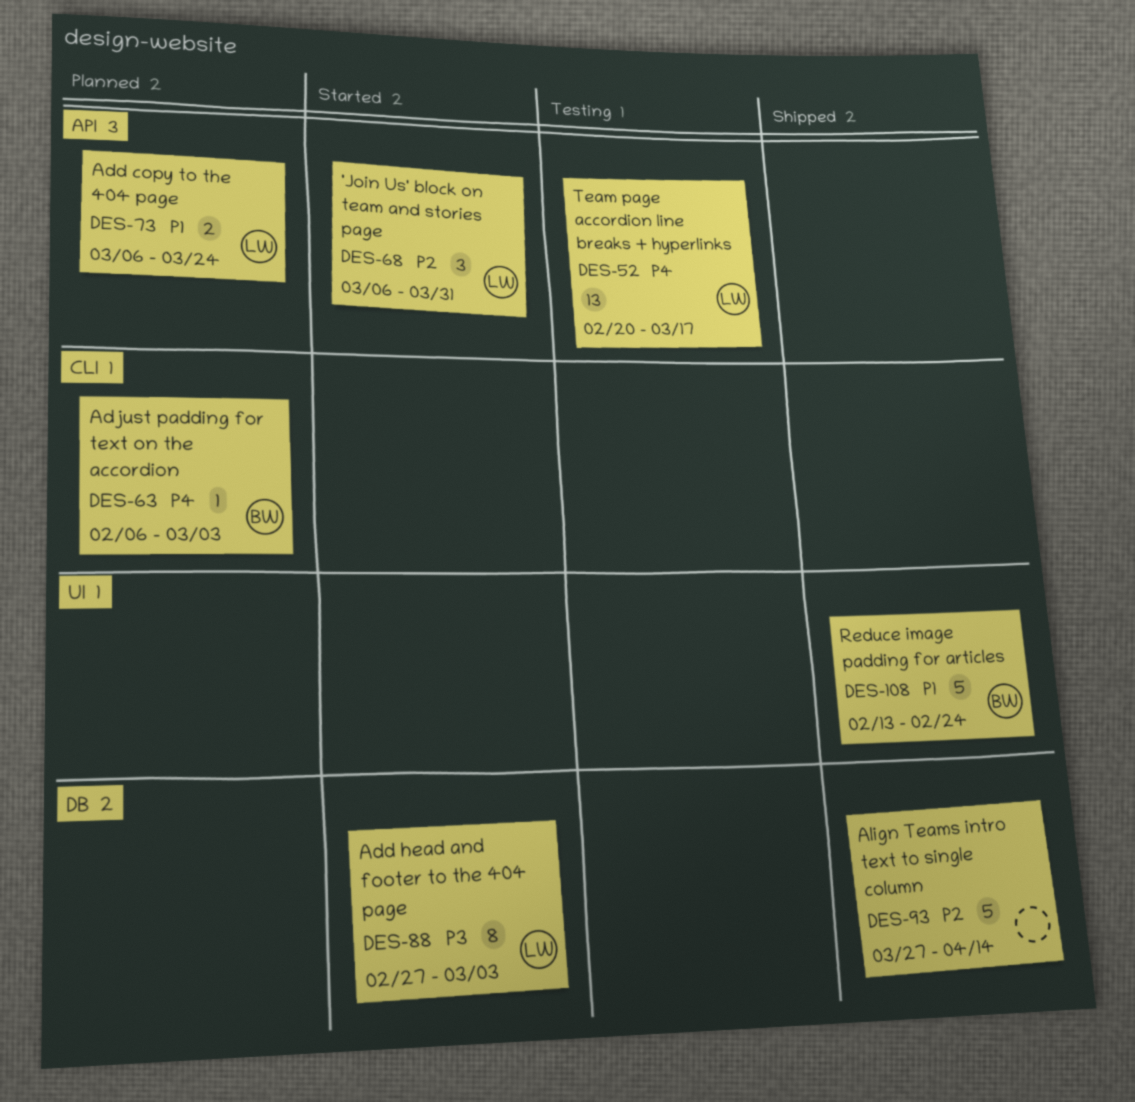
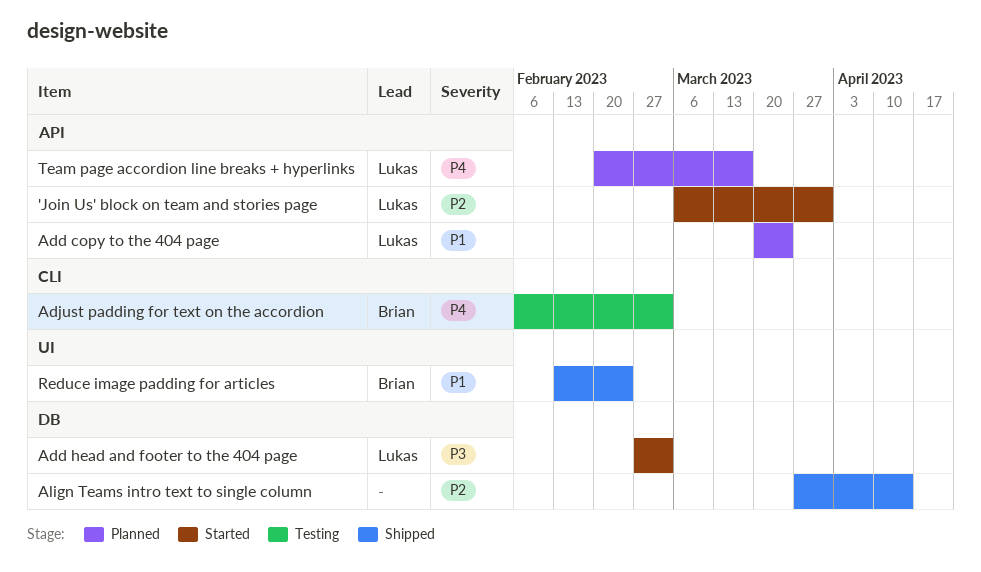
Add copy to the 404 page, start: Mar 6 -> Mar 20
Adjust padding for text on the accordion, status: Planned -> Testing
Team page accordion line breaks + hyperlinks, status: Testing -> Planned

